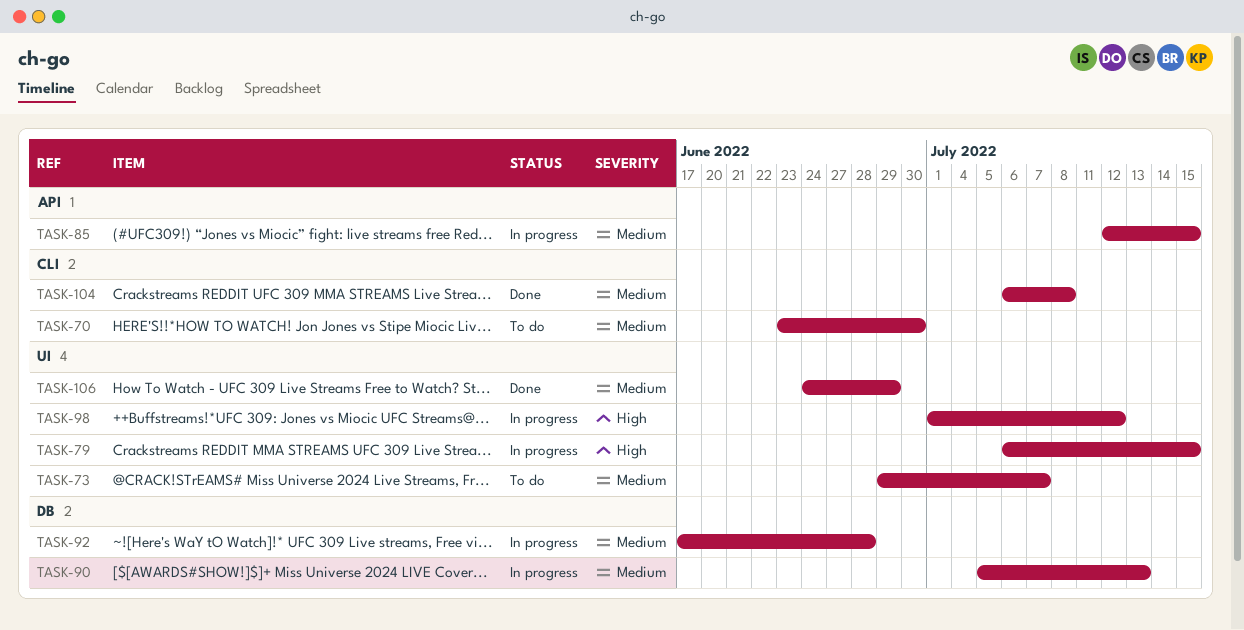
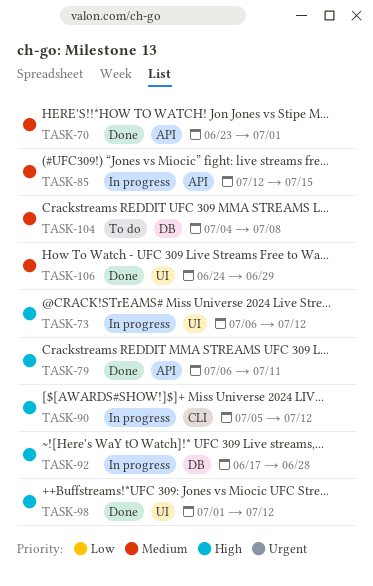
TASK-70, status: To do -> Done
TASK-70, label: CLI -> API
TASK-70, due: Jun 30 -> Jul 1
TASK-73, status: To do -> In progress
TASK-73, priority: Medium -> High
TASK-73, start: Jun 29 -> Jul 6
TASK-73, due: Jul 7 -> Jul 12
TASK-79, status: In progress -> Done
TASK-79, label: UI -> API
TASK-79, due: Jul 15 -> Jul 11
TASK-90, priority: Medium -> High
TASK-90, label: DB -> CLI
TASK-90, due: Jul 13 -> Jul 12
TASK-92, priority: Medium -> High
TASK-98, status: In progress -> Done
TASK-104, status: Done -> To do
TASK-104, label: CLI -> DB
TASK-104, start: Jul 6 -> Jul 4

